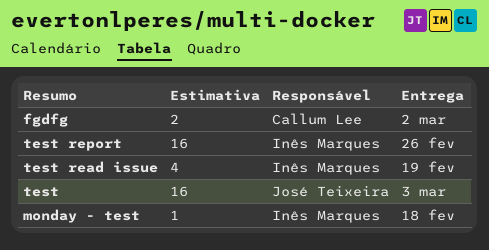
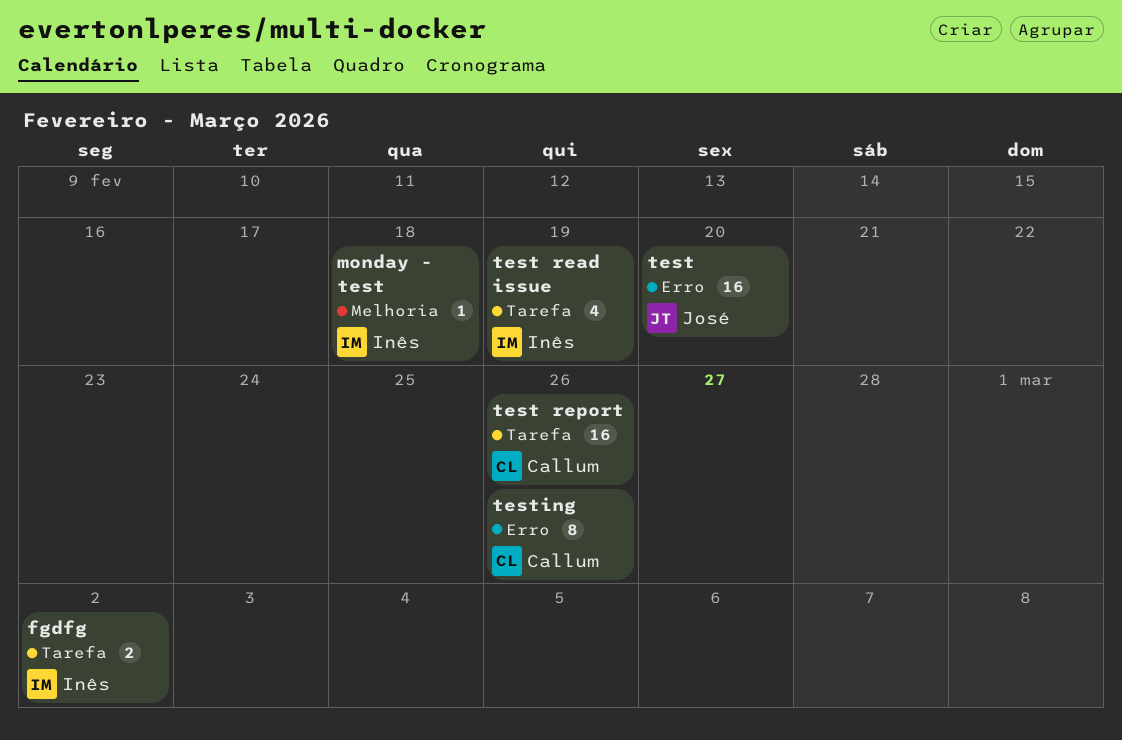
fgdfg, owner: Callum Lee -> Inês Marques
test, due: Mar 3 -> Feb 20
test report, owner: Inês Marques -> Callum Lee
testing: none -> present

